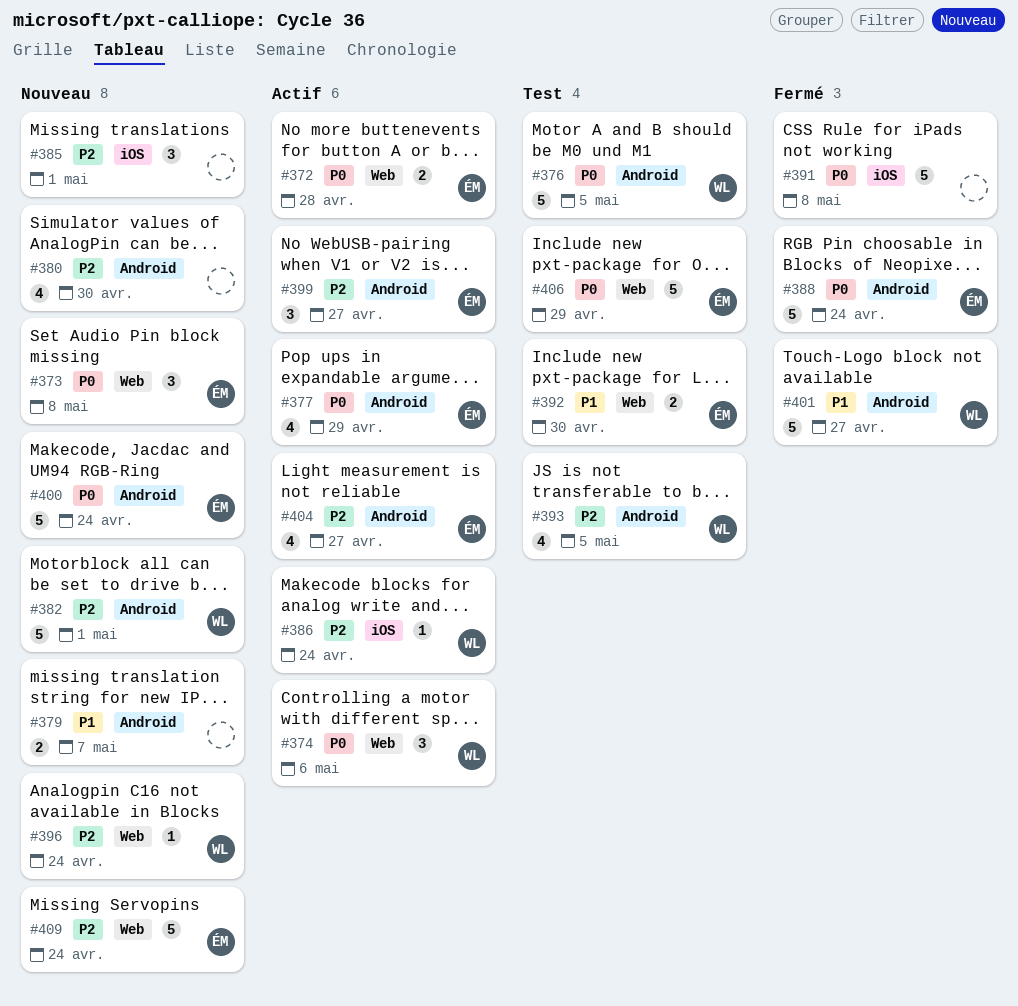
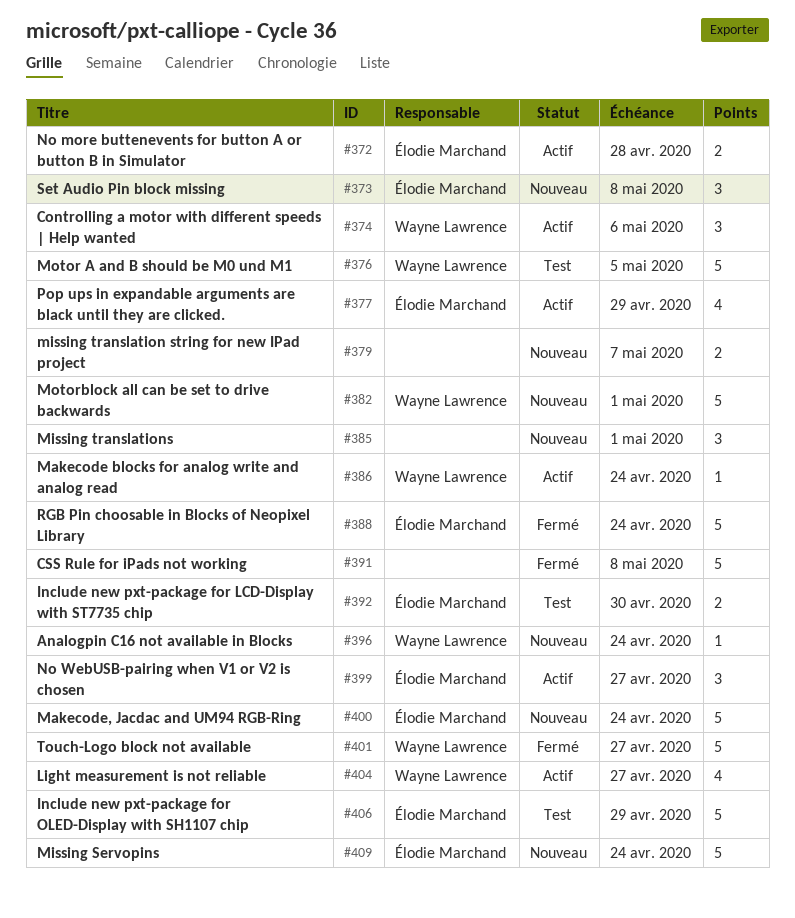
#380: present -> none
#393: present -> none
#404, owner: Élodie Marchand -> Wayne Lawrence

